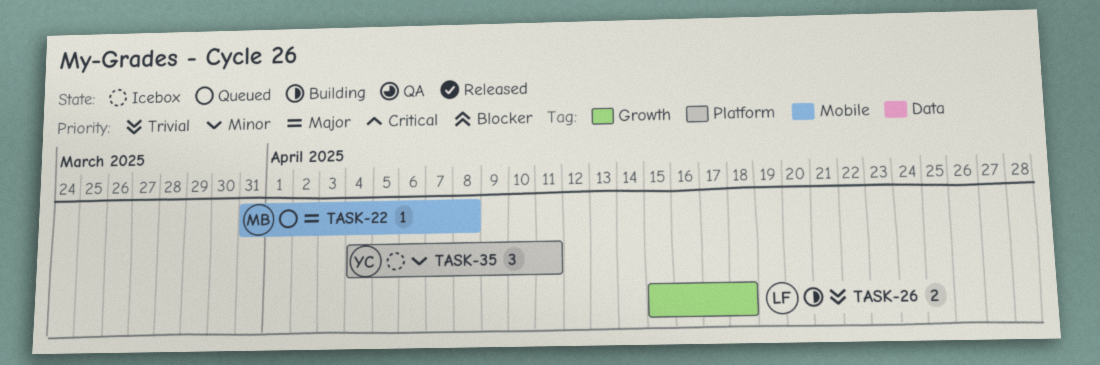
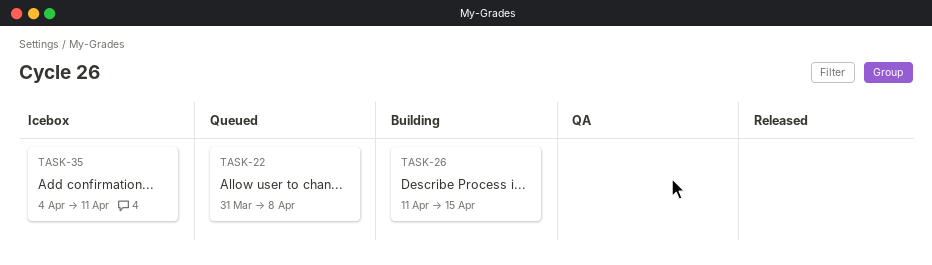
TASK-26, start: Apr 15 -> Apr 11
TASK-26, due: Apr 18 -> Apr 15

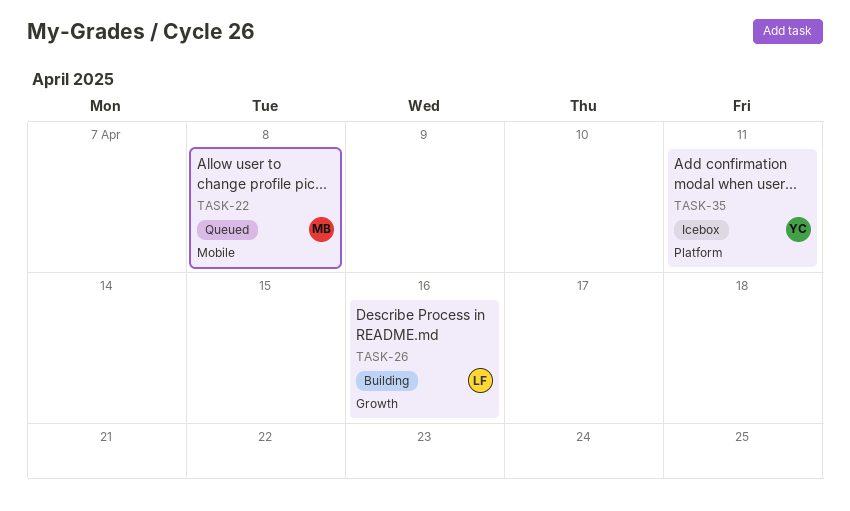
TASK-26, due: Apr 15 -> Apr 16

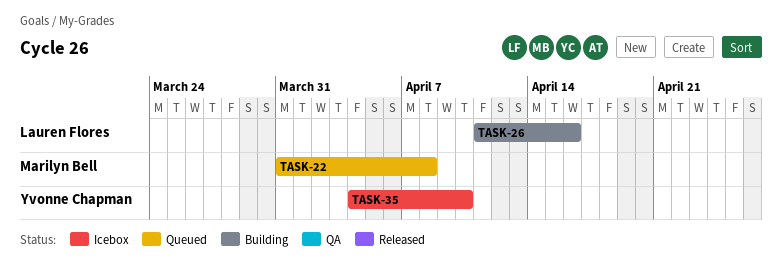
TASK-35, due: Apr 11 -> Apr 10

